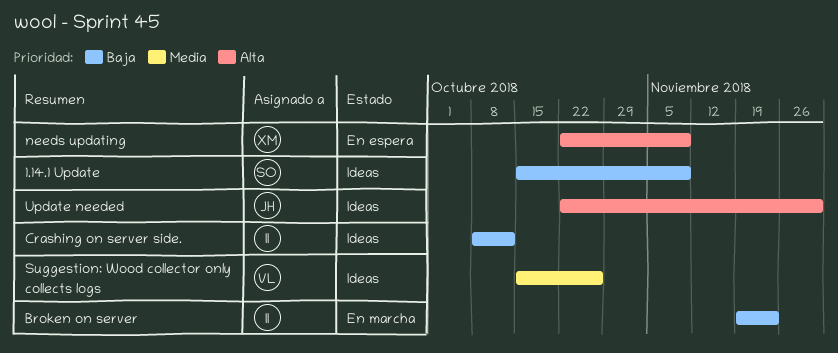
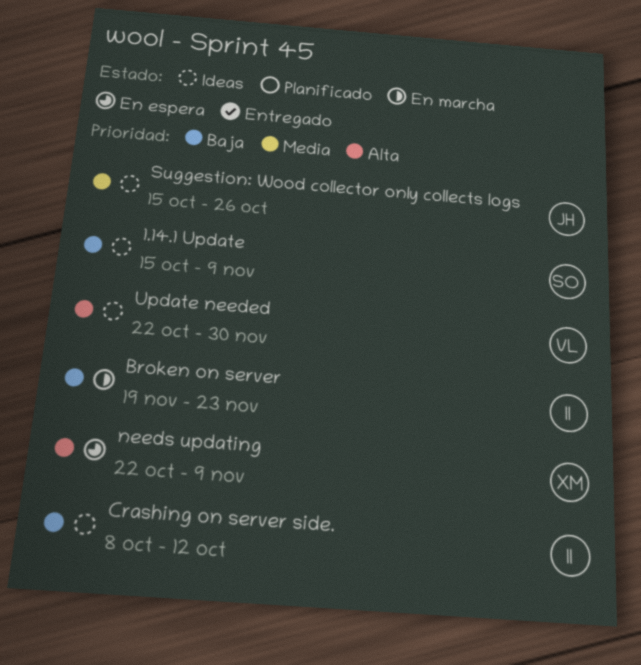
Suggestion: Wood collector only collects logs, owner: VL -> JH
Update needed, owner: JH -> VL

